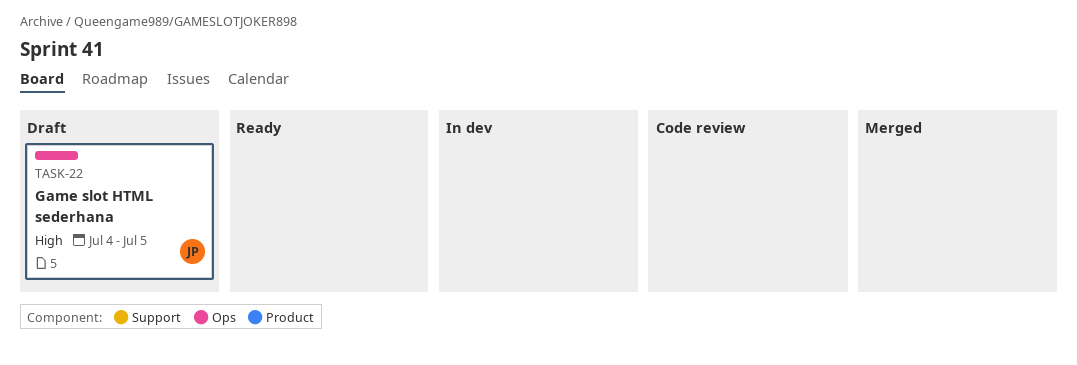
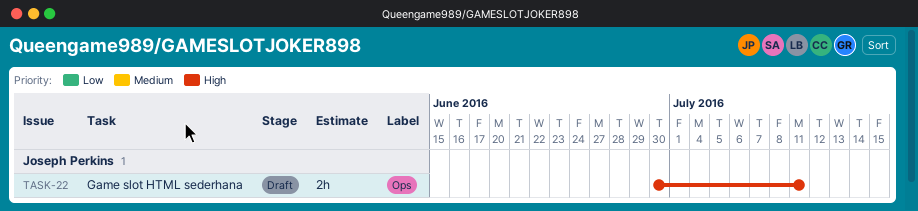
TASK-22, start: Jul 4 -> Jun 30
TASK-22, due: Jul 5 -> Jul 11

